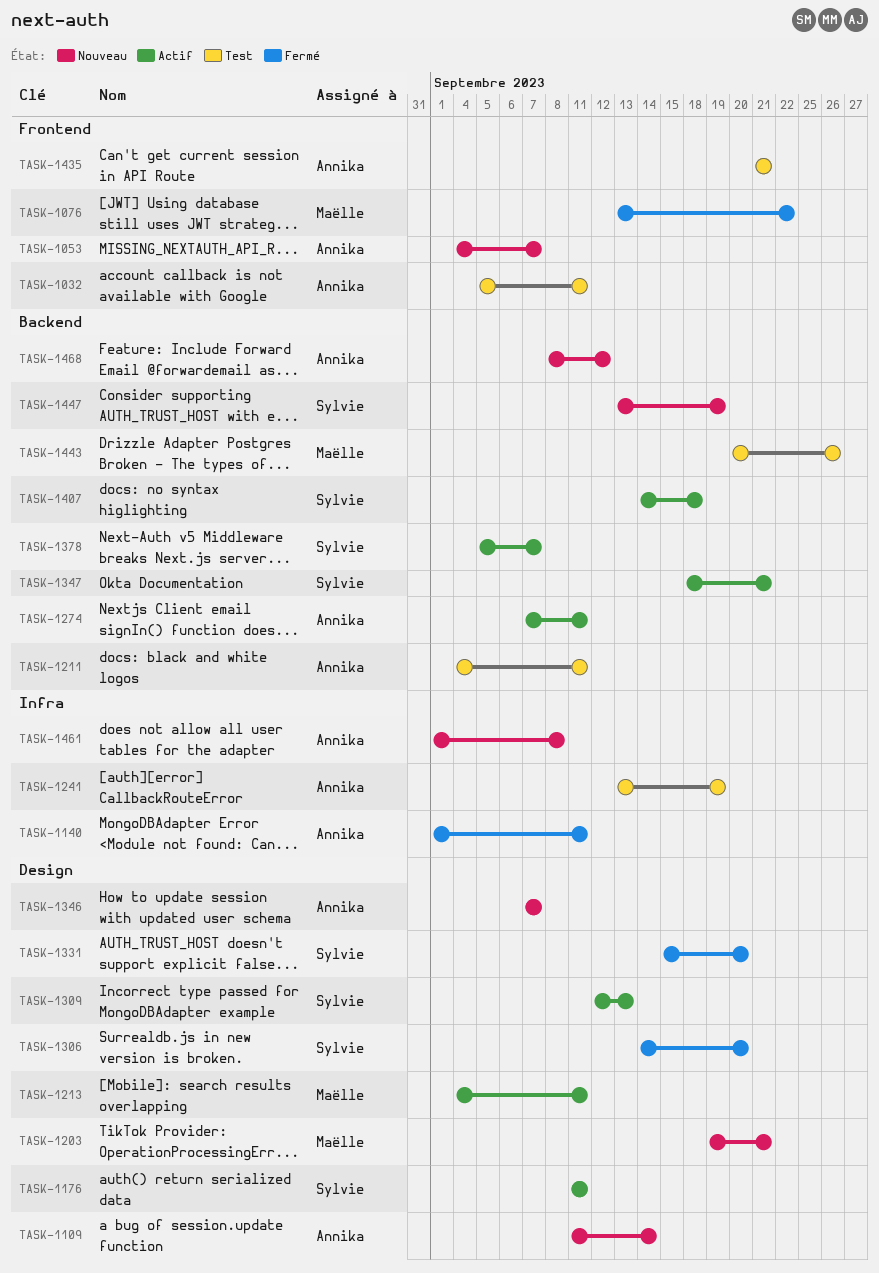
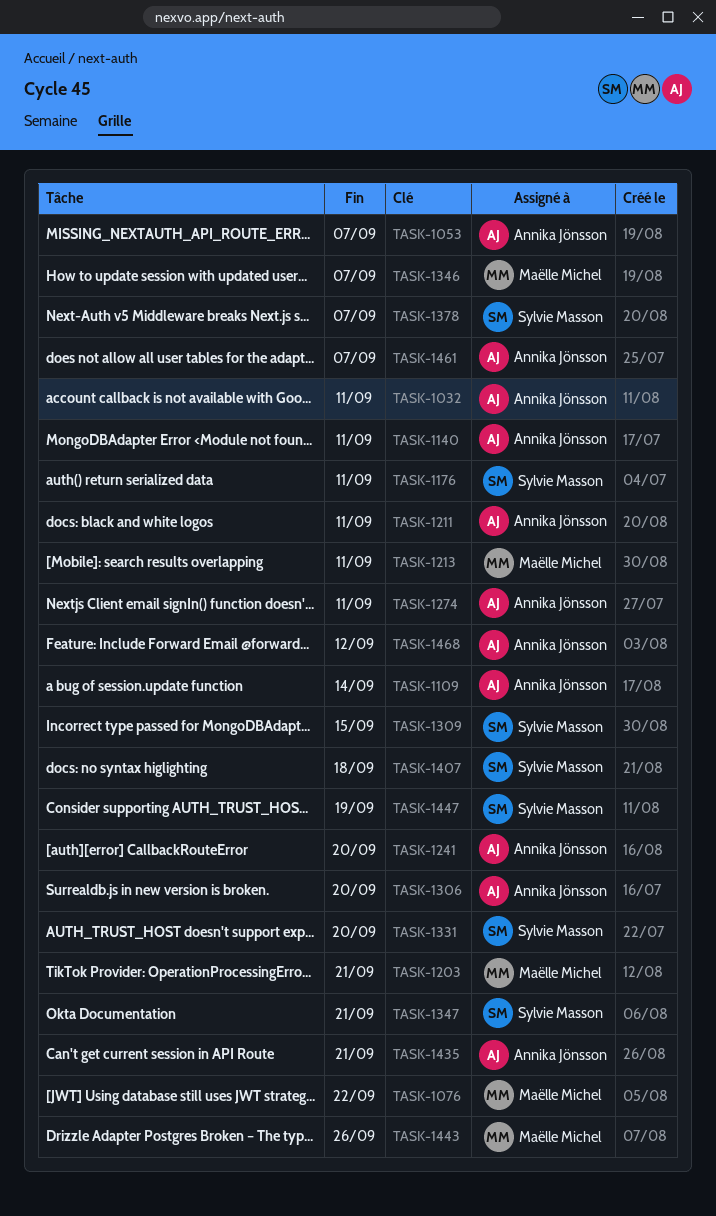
TASK-1241, due: Sep 19 -> Sep 20
TASK-1306, owner: Sylvie Masson -> Annika Jönsson
TASK-1309, due: Sep 13 -> Sep 15
TASK-1346, owner: Annika Jönsson -> Maëlle Michel
TASK-1461, due: Sep 8 -> Sep 7

